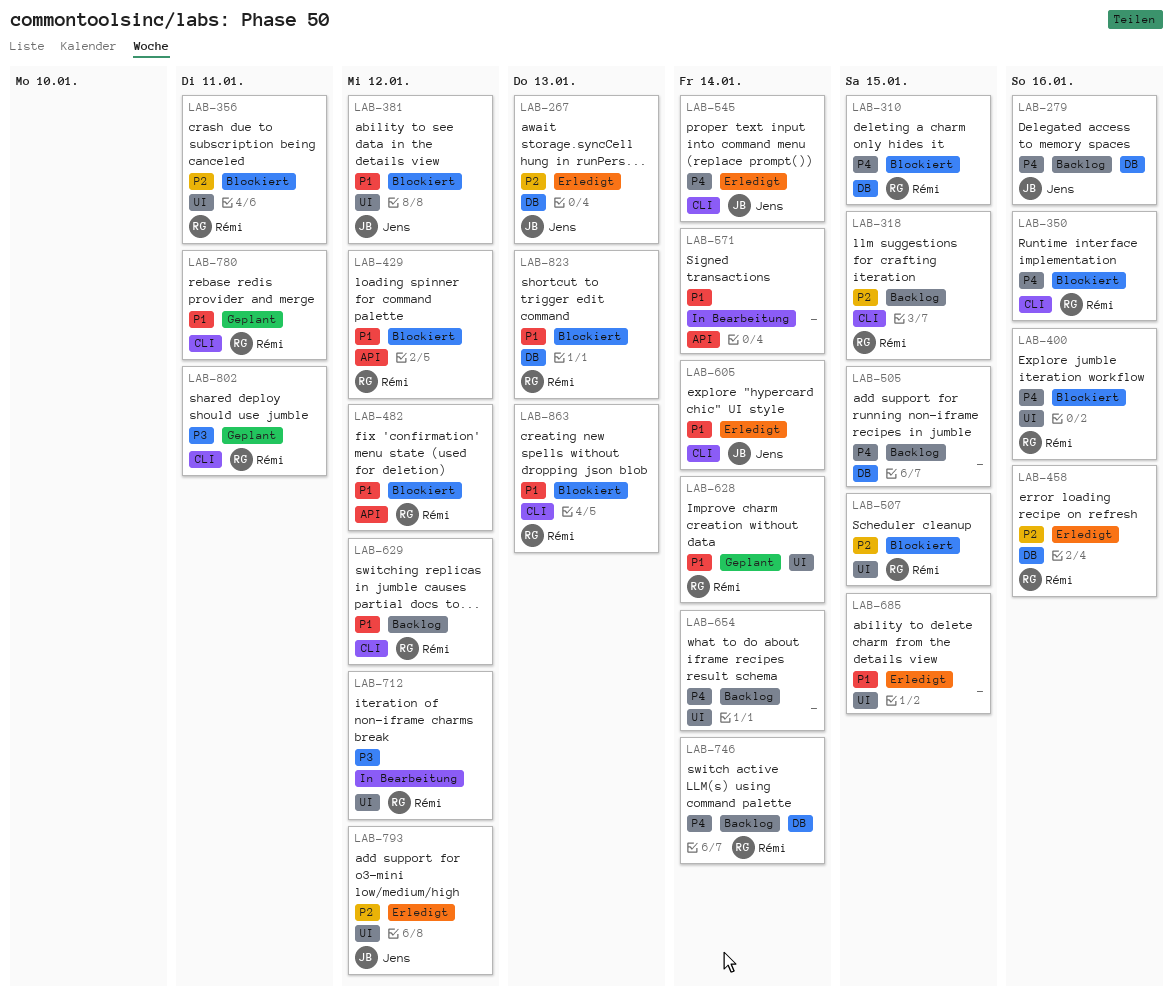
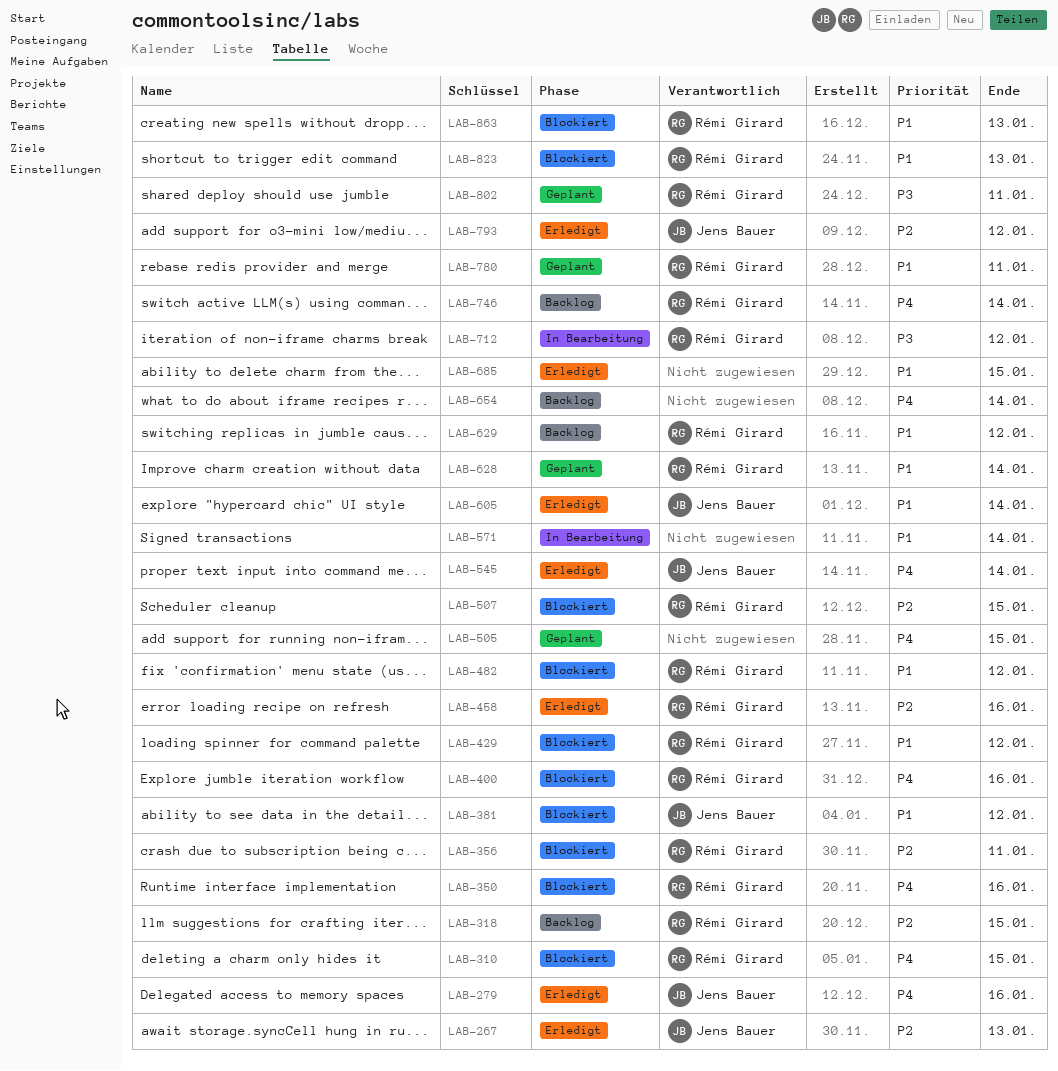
LAB-279, status: Backlog -> Erledigt
LAB-505, status: Backlog -> Geplant

